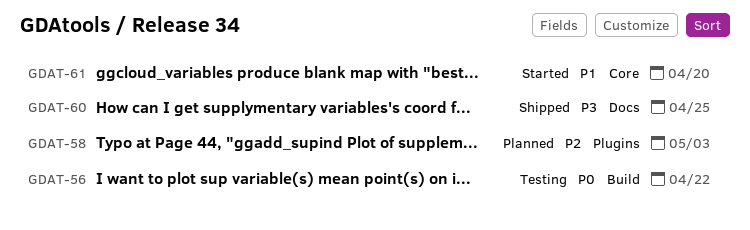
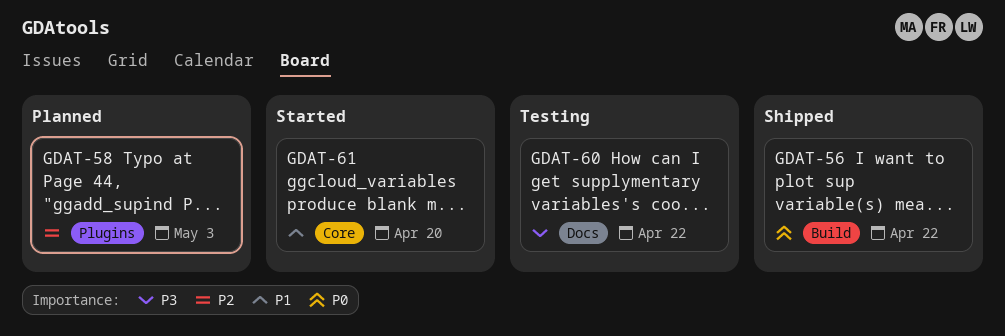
GDAT-56, status: Testing -> Shipped
GDAT-60, status: Shipped -> Testing
GDAT-60, due: Apr 25 -> Apr 22

